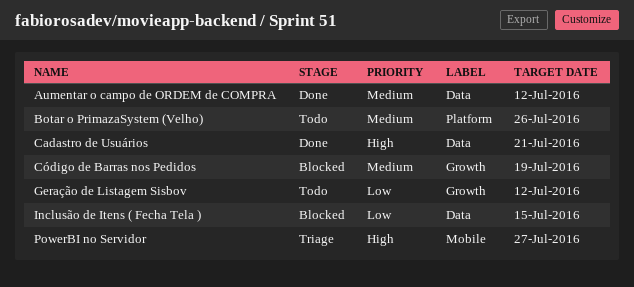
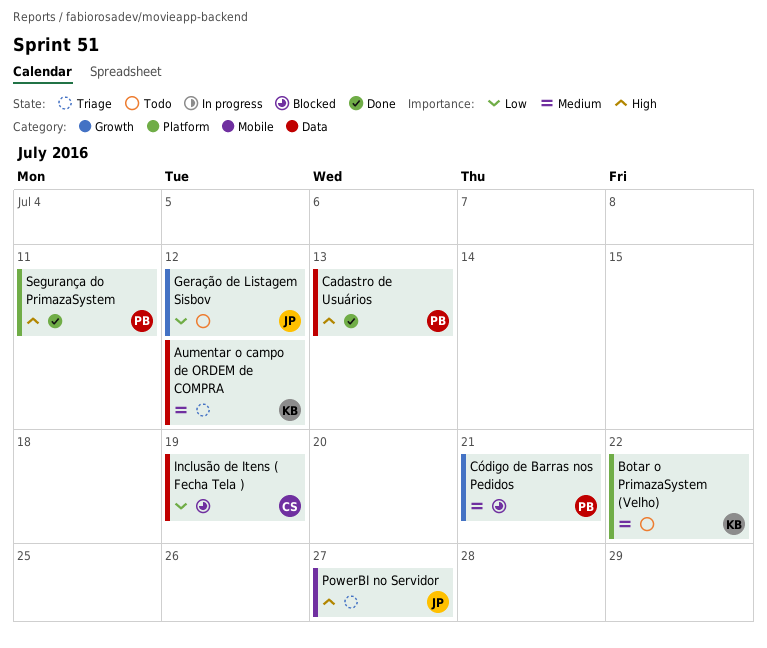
Aumentar o campo de ORDEM de COMPRA, status: Done -> Triage
Botar o PrimazaSystem (Velho), due: Jul 26 -> Jul 22
Cadastro de Usuários, due: Jul 21 -> Jul 13
Código de Barras nos Pedidos, due: Jul 19 -> Jul 21
Inclusão de Itens ( Fecha Tela ), due: Jul 15 -> Jul 19
Segurança do PrimazaSystem: none -> present

